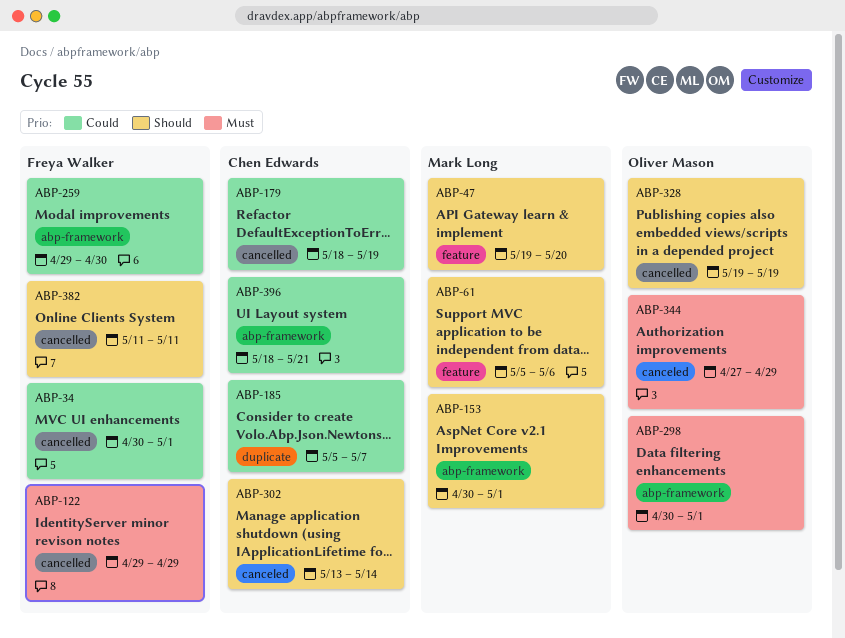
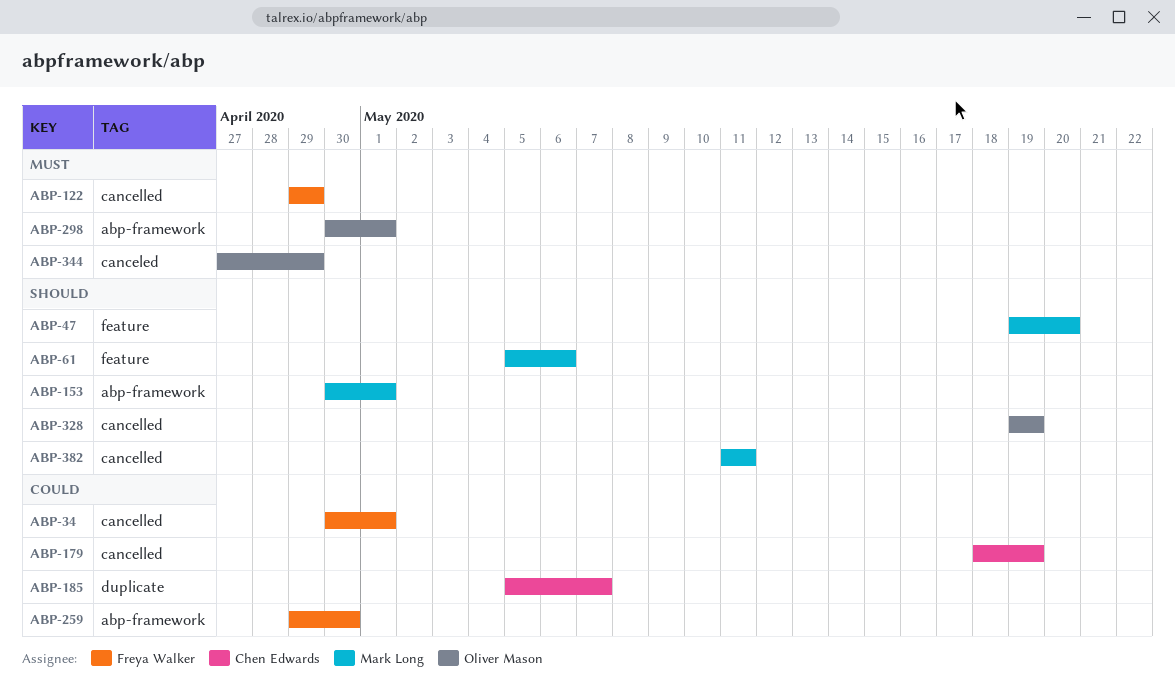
ABP-302: present -> none
ABP-382, owner: Freya Walker -> Mark Long
ABP-396: present -> none

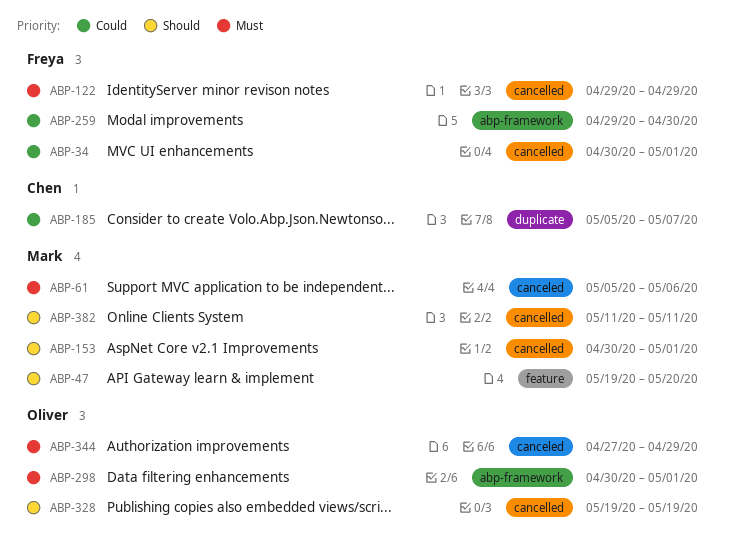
ABP-61, priority: Should -> Must
ABP-61, label: feature -> canceled
ABP-153, label: abp-framework -> cancelled
ABP-179: present -> none

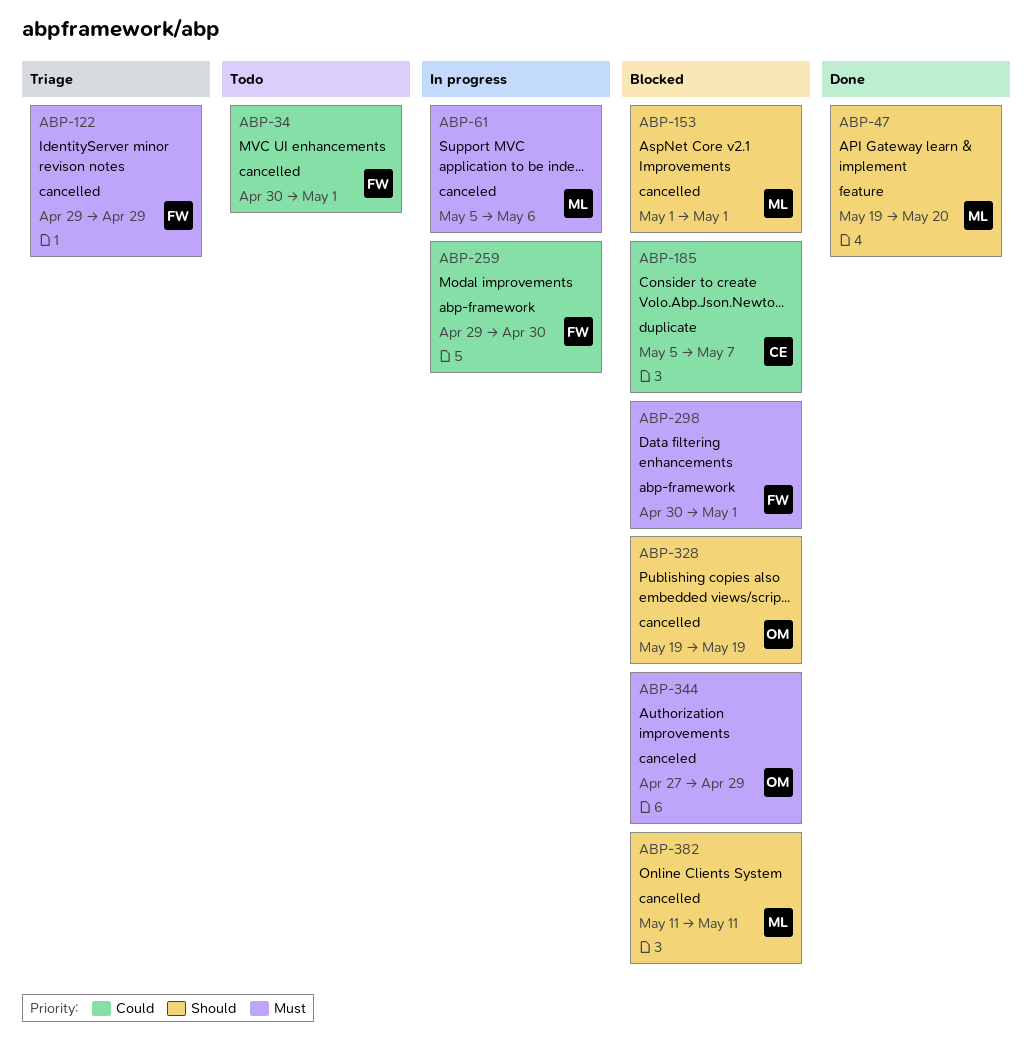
ABP-153, start: Apr 30 -> May 1
ABP-298, owner: Oliver -> Freya

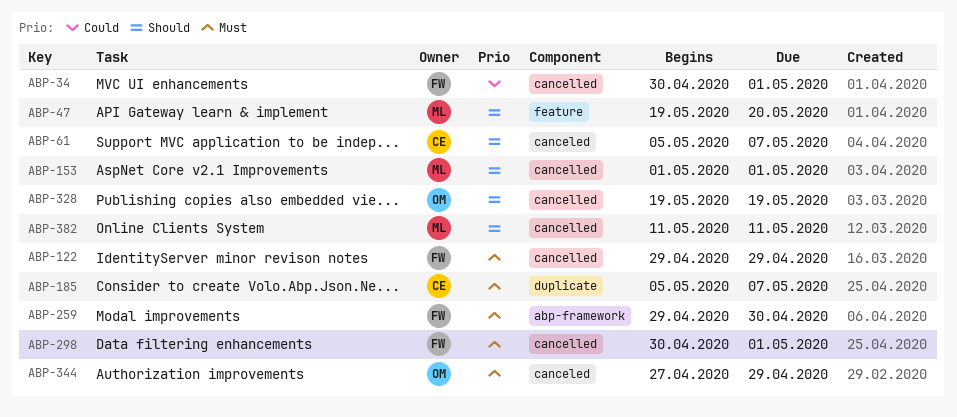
ABP-61, owner: ML -> CE
ABP-61, priority: Must -> Should
ABP-61, due: May 6 -> May 7
ABP-185, priority: Could -> Must
ABP-259, priority: Could -> Must
ABP-298, label: abp-framework -> cancelled

